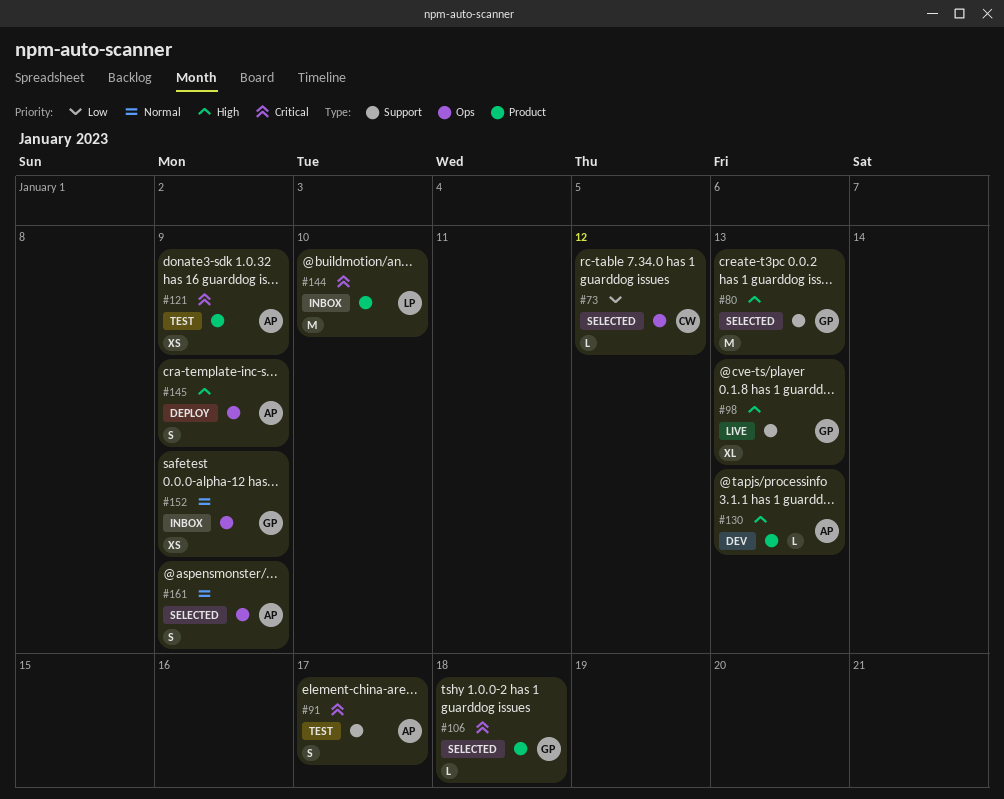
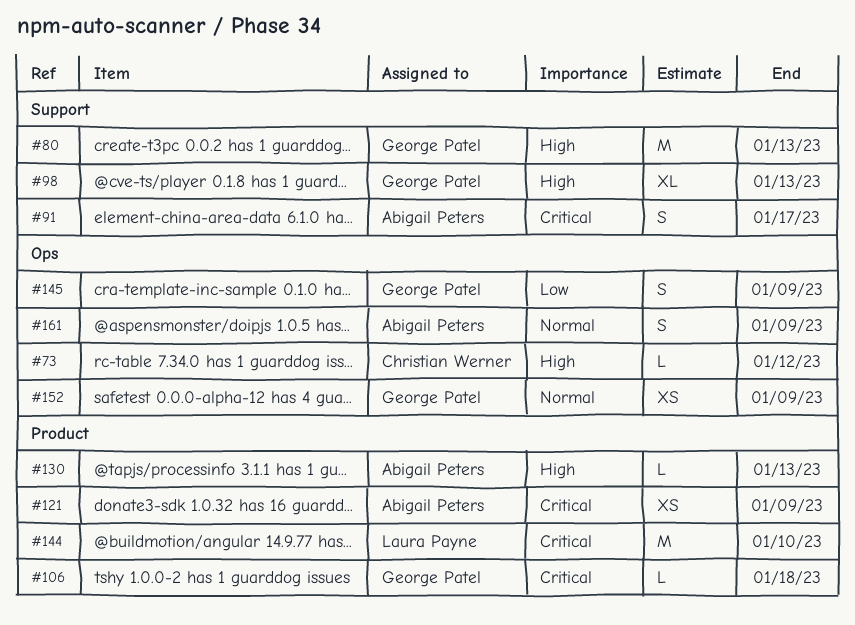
#73, priority: Low -> High
#145, owner: Abigail Peters -> George Patel
#145, priority: High -> Low

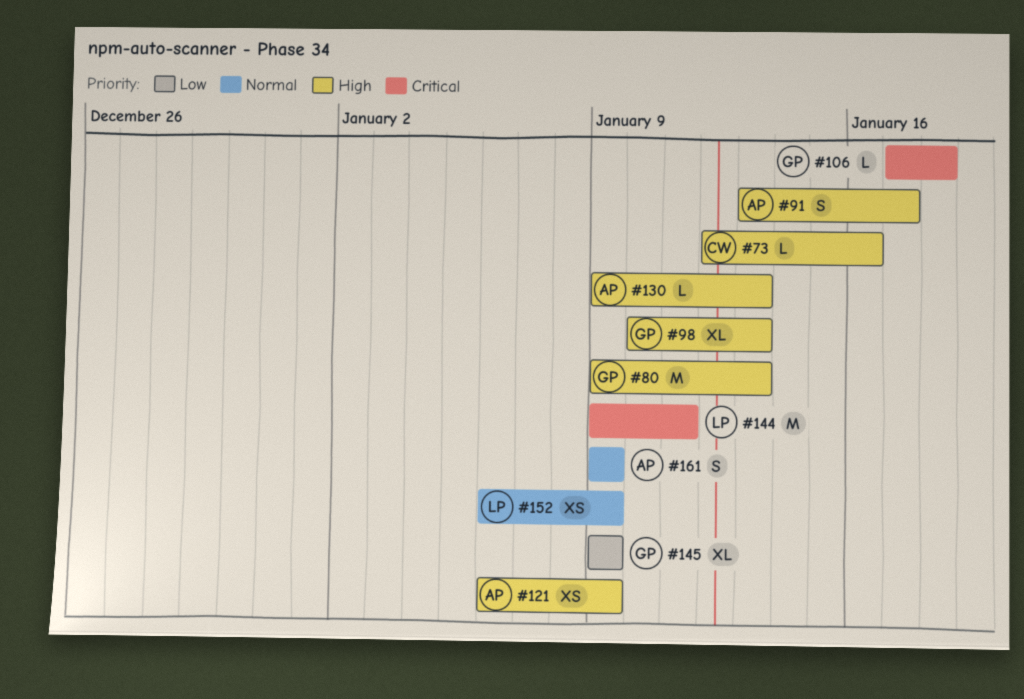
#73, due: Jan 12 -> Jan 16
#91, priority: Critical -> High
#121, priority: Critical -> High
#144, due: Jan 10 -> Jan 11
#145, estimate: S -> XL
#152, owner: George Patel -> Laura Payne

